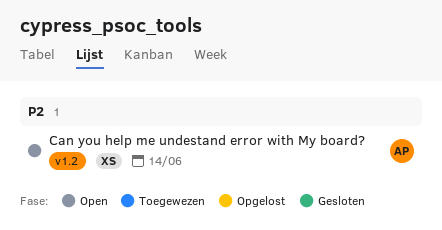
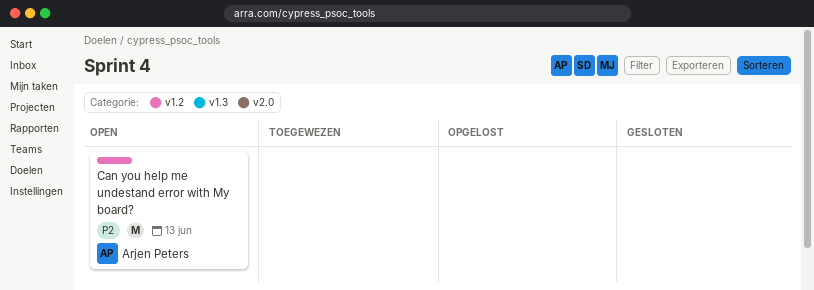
Can you help me undestand error with My board?, estimate: XS -> M
Can you help me undestand error with My board?, due: Jun 14 -> Jun 13

